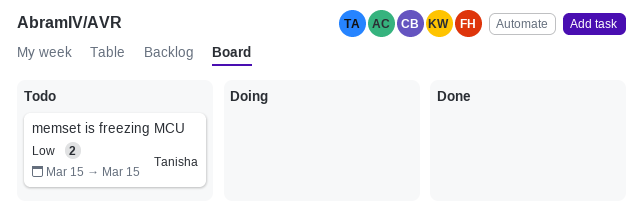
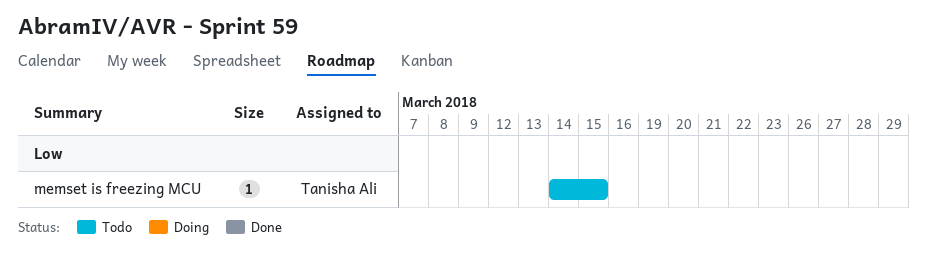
memset is freezing MCU, estimate: 2 -> 1
memset is freezing MCU, start: Mar 15 -> Mar 14

